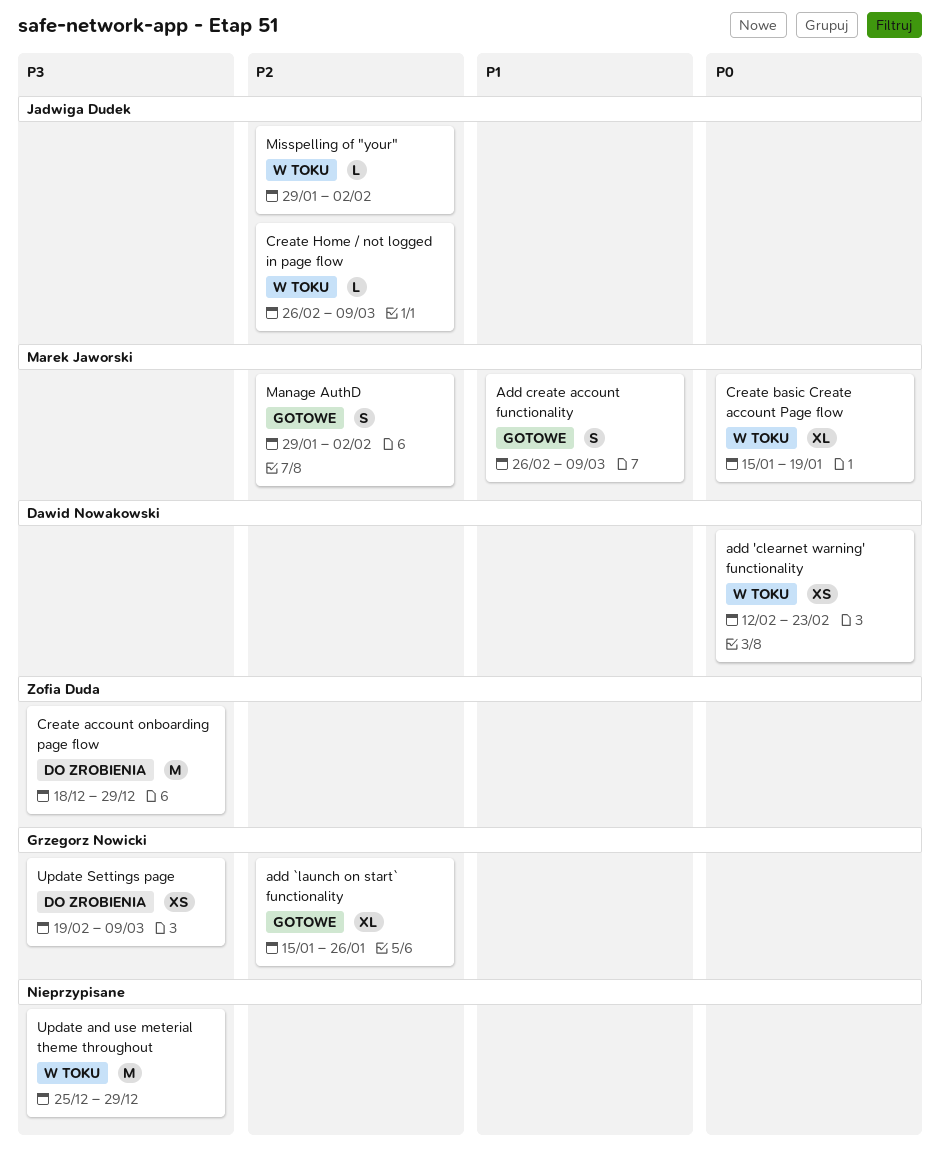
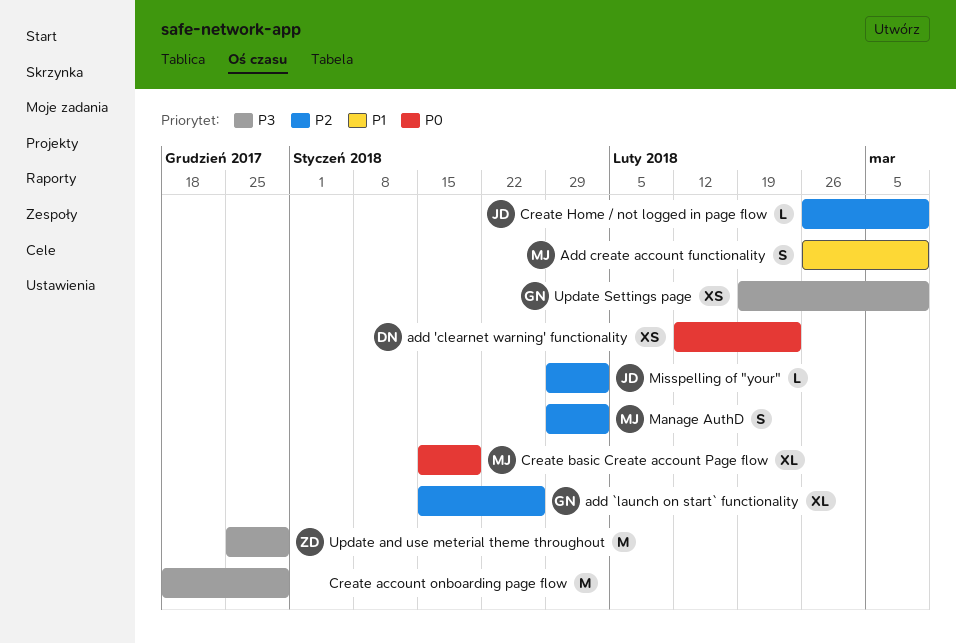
Create account onboarding page flow, owner: Zofia Duda -> none
Update and use meterial theme throughout, owner: none -> Zofia Duda

